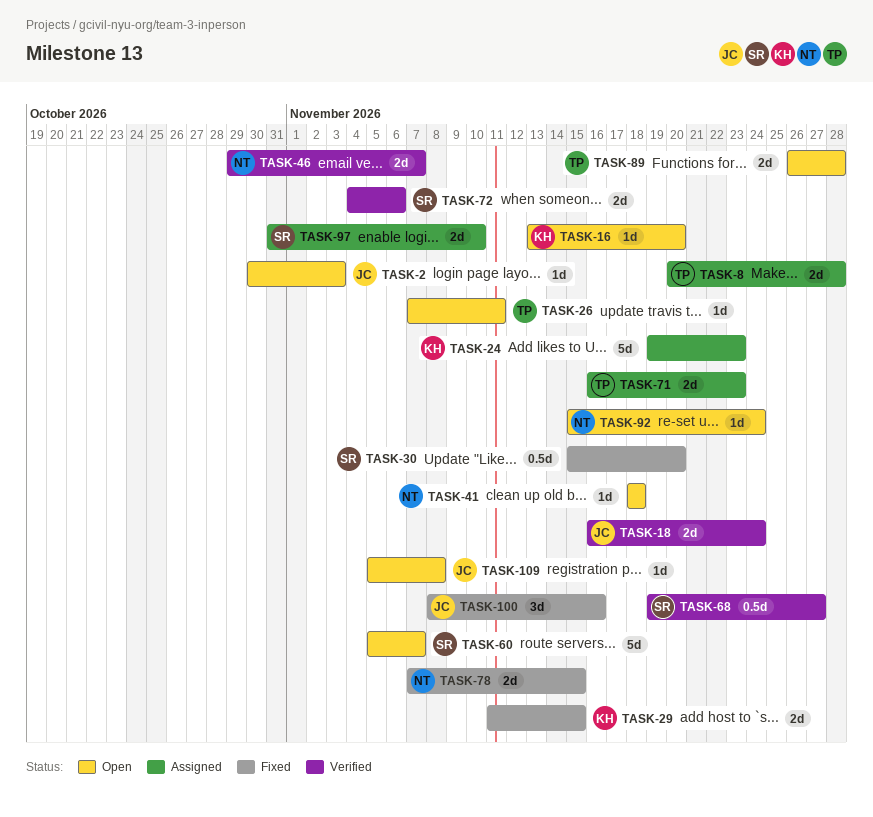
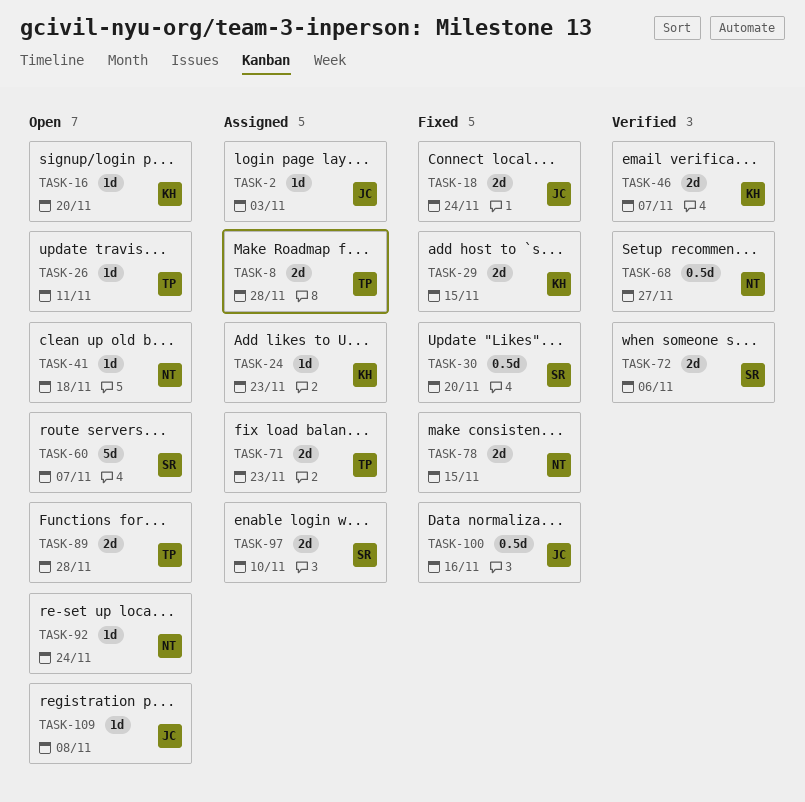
TASK-2, status: Open -> Assigned
TASK-18, status: Verified -> Fixed
TASK-24, estimate: 5d -> 1d
TASK-46, owner: NT -> KH
TASK-68, owner: SR -> NT
TASK-100, estimate: 3d -> 0.5d

